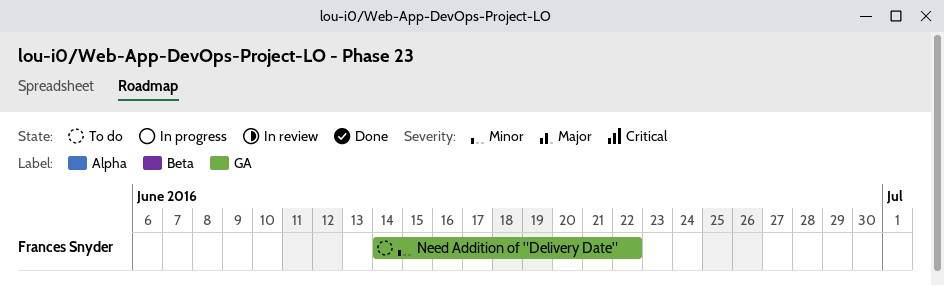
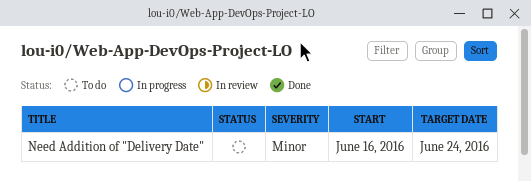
Need Addition of "Delivery Date", start: Jun 14 -> Jun 16
Need Addition of "Delivery Date", due: Jun 22 -> Jun 24

